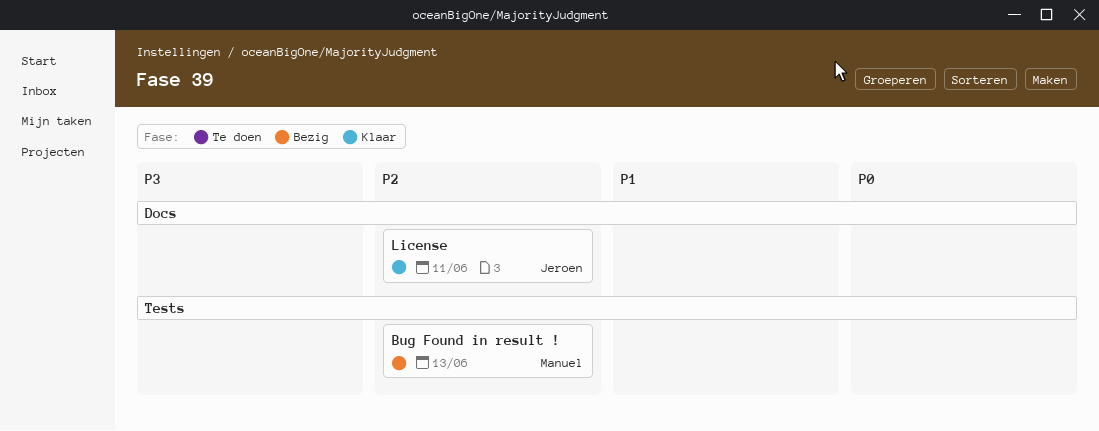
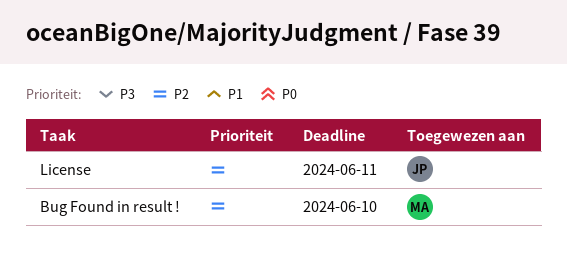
Bug Found in result !, due: Jun 13 -> Jun 10

